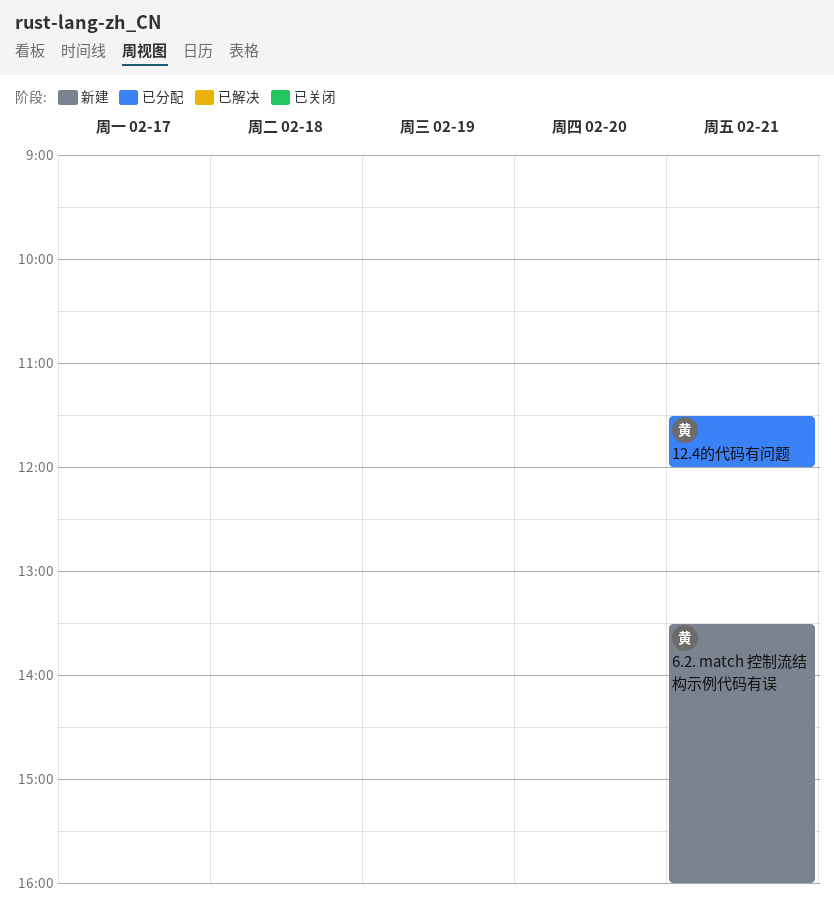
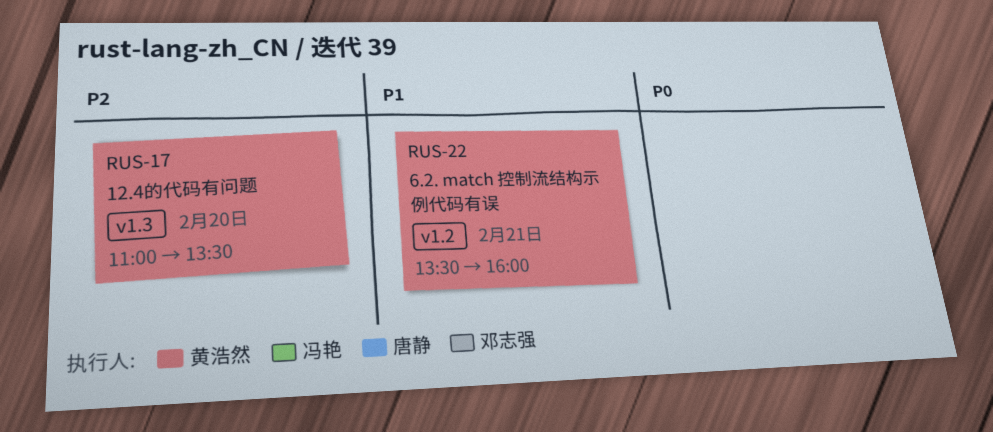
12.4的代码有问题, day: Feb 21 -> Feb 20
12.4的代码有问题, begins: 11:30 -> 11:00
12.4的代码有问题, ends: 12:00 -> 13:30

